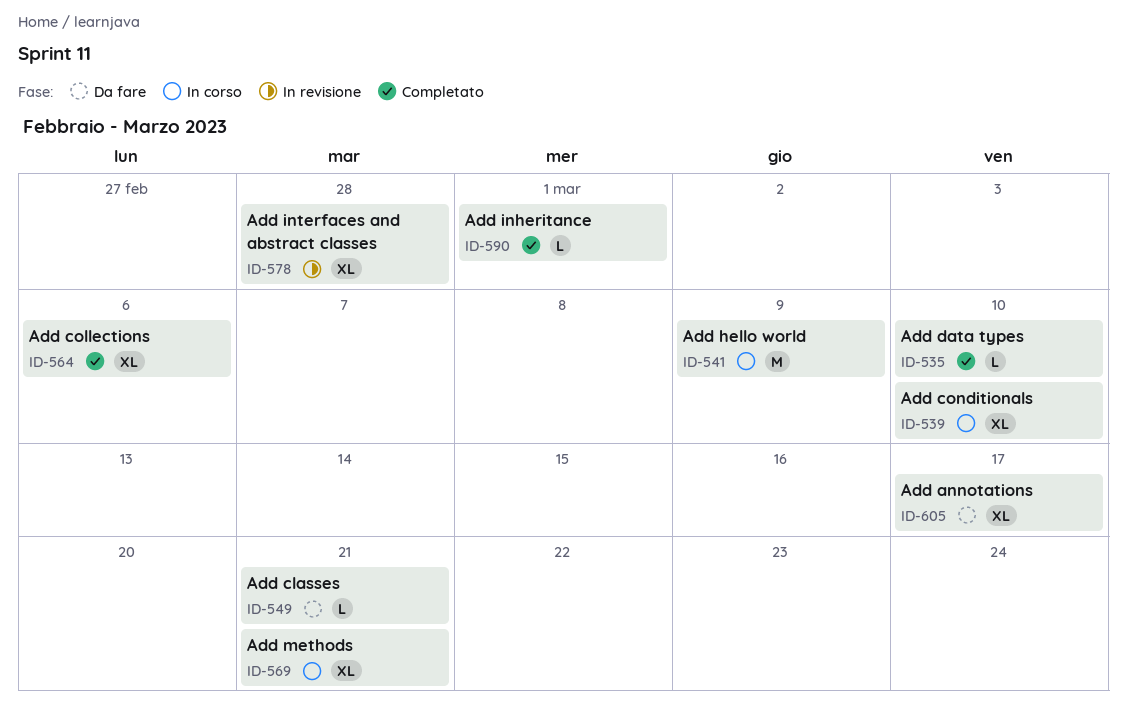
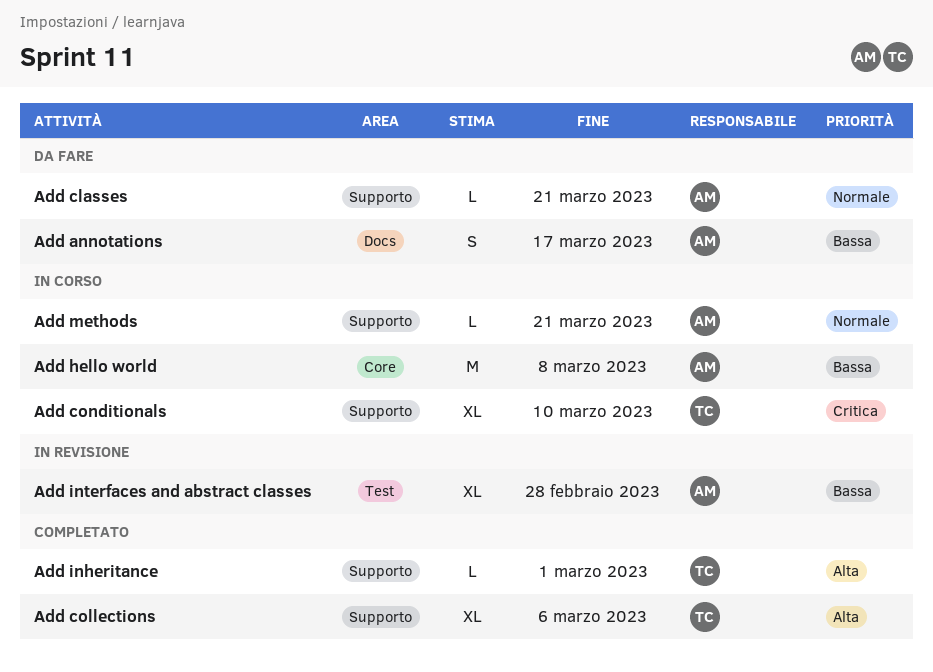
Add annotations, estimate: XL -> S
Add data types: present -> none
Add hello world, due: Mar 9 -> Mar 8
Add methods, estimate: XL -> L

